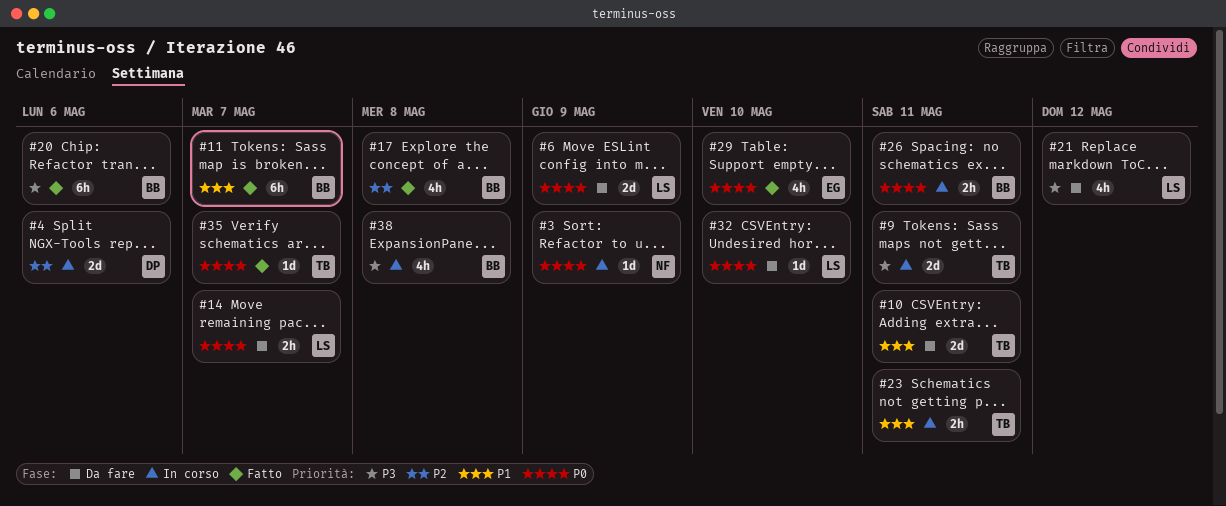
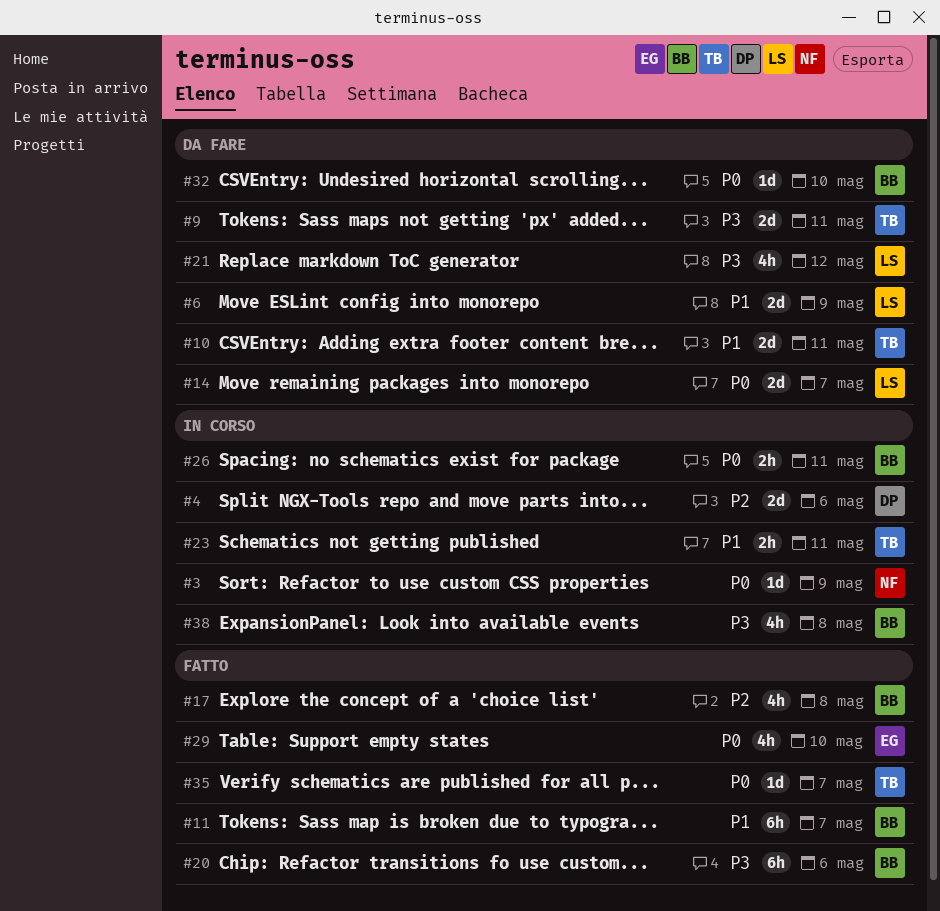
#6, priority: P0 -> P1
#9, status: In corso -> Da fare
#14, estimate: 2h -> 2d
#32, owner: LS -> BB

